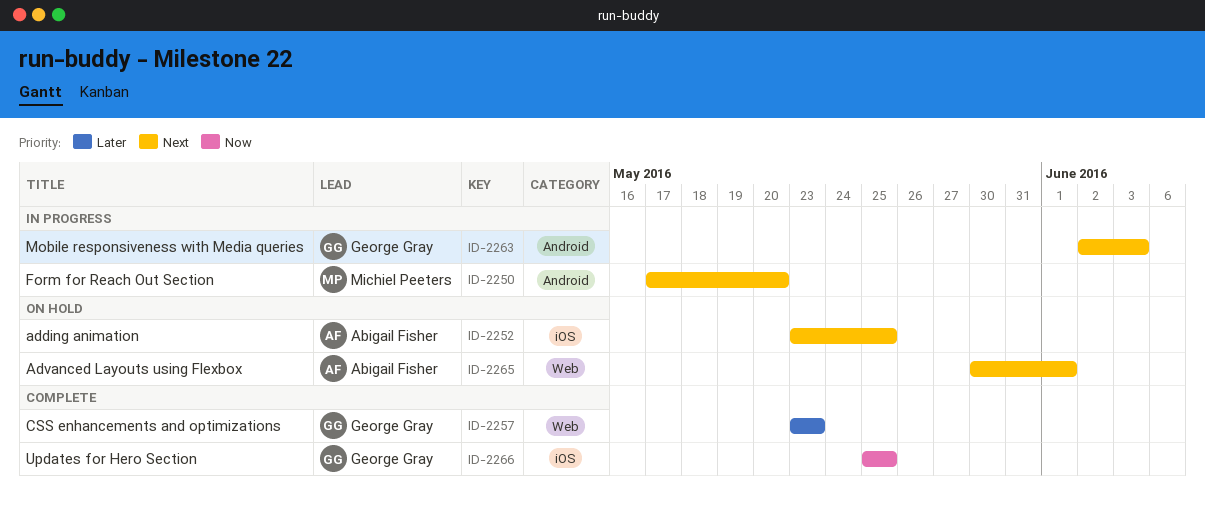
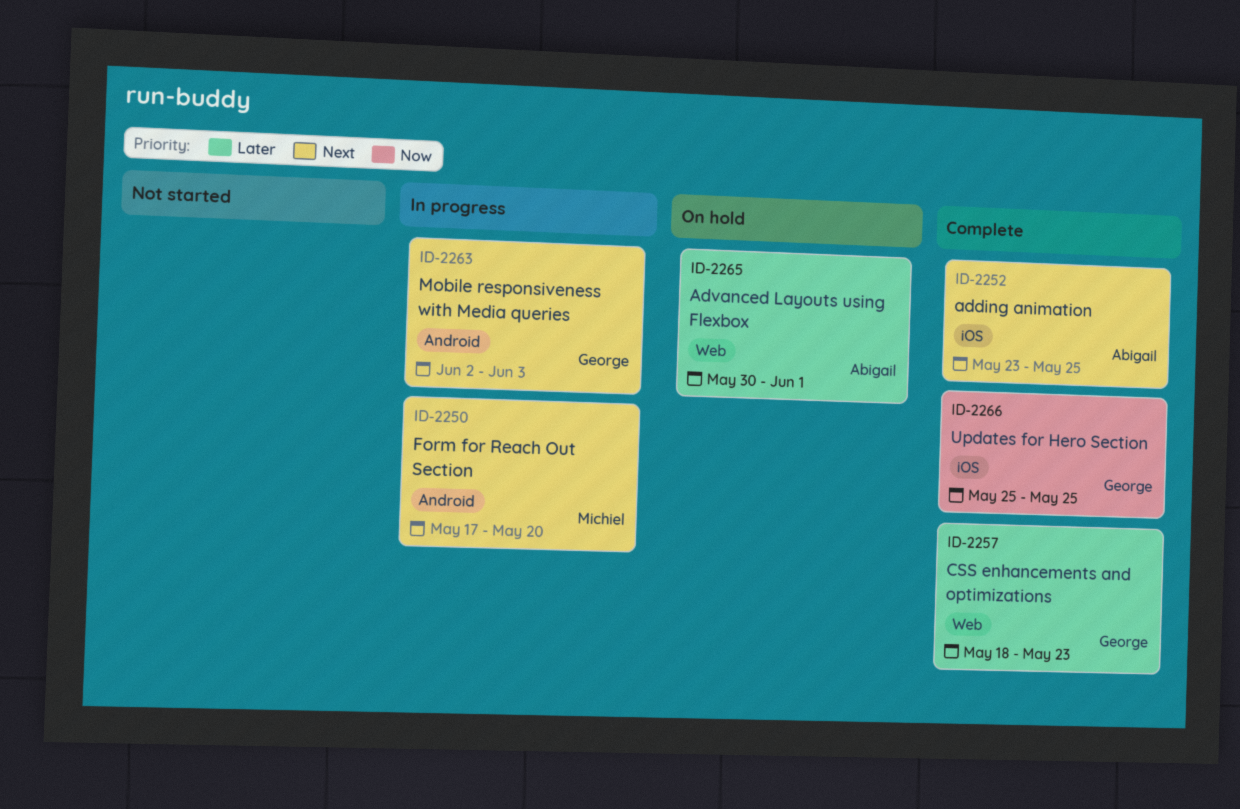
ID-2252, status: On hold -> Complete
ID-2257, start: May 23 -> May 18
ID-2265, priority: Next -> Later

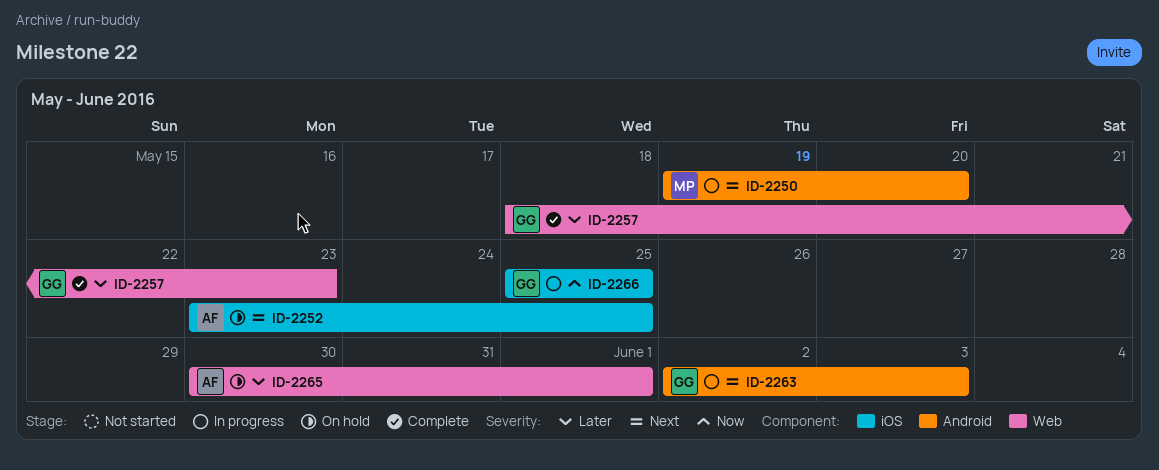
ID-2250, start: May 17 -> May 19
ID-2252, status: Complete -> On hold
ID-2266, status: Complete -> In progress

